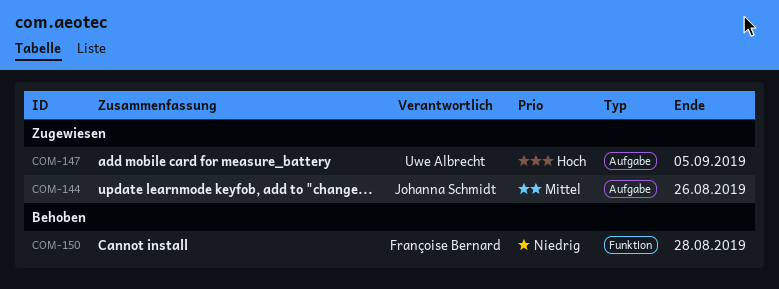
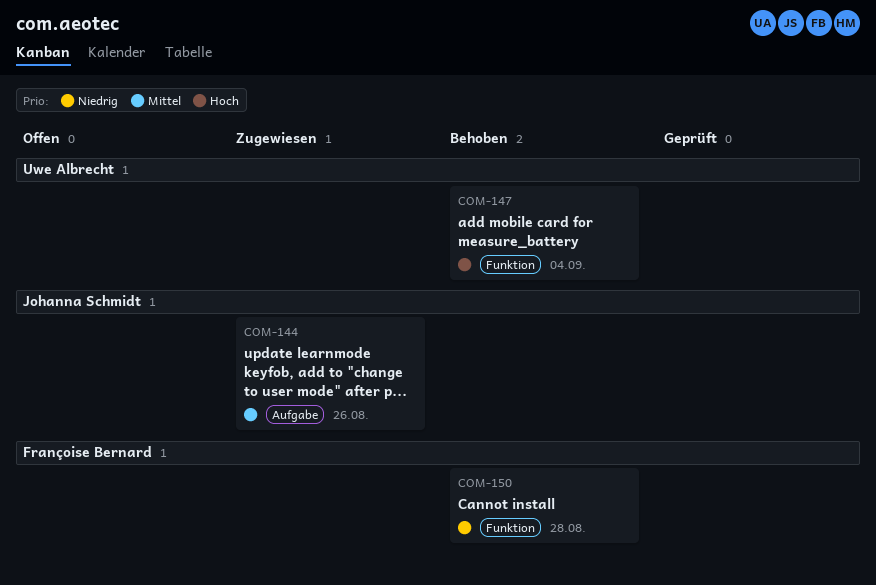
COM-147, status: Zugewiesen -> Behoben
COM-147, label: Aufgabe -> Funktion
COM-147, due: Sep 5 -> Sep 4

